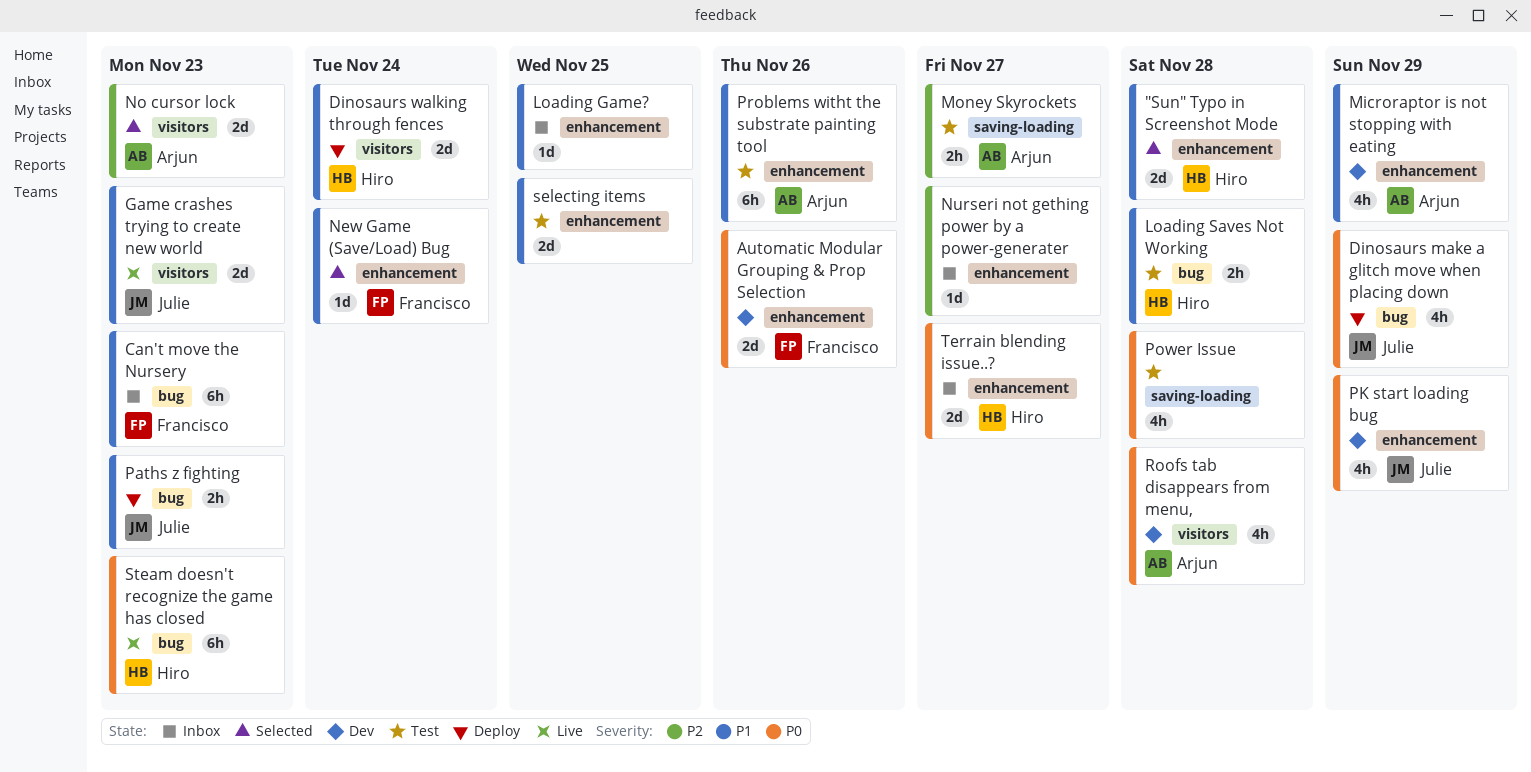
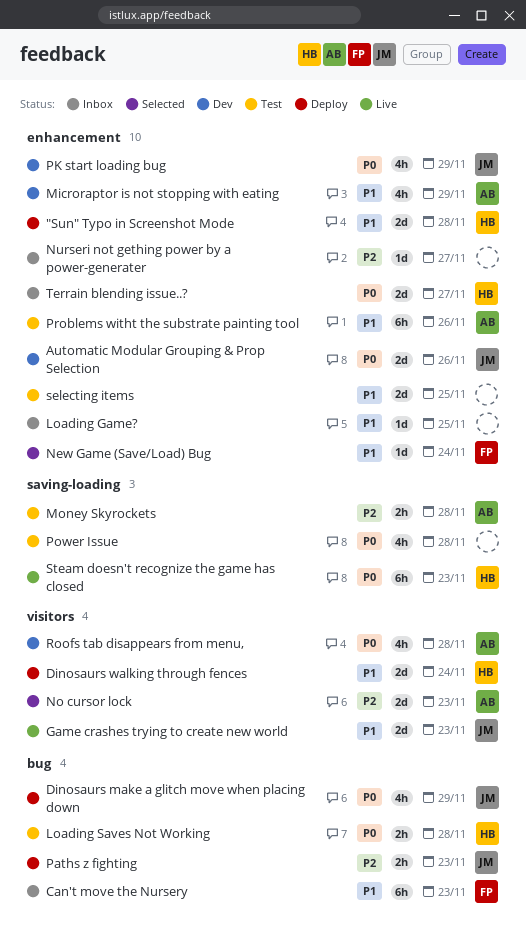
"Sun" Typo in Screenshot Mode, status: Selected -> Deploy
Automatic Modular Grouping & Prop Selection, owner: Francisco -> Julie
Loading Saves Not Working, priority: P1 -> P0
Money Skyrockets, due: Nov 27 -> Nov 28
Paths z fighting, priority: P1 -> P2
Steam doesn't recognize the game has closed, label: bug -> saving-loading

